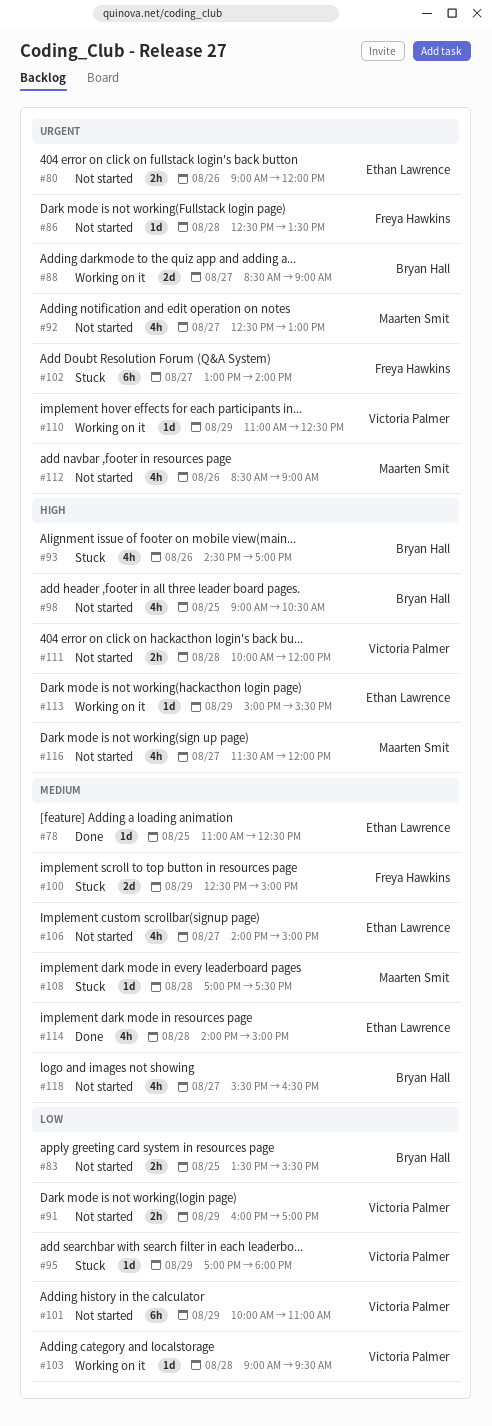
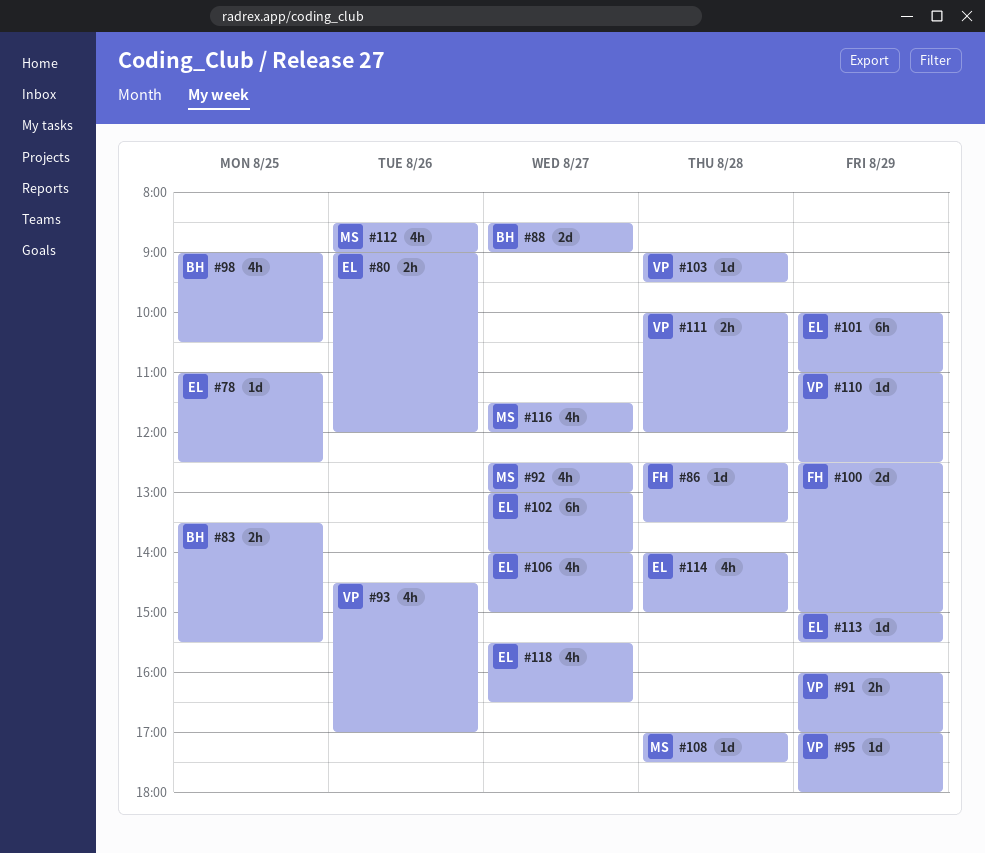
#93, owner: Bryan Hall -> Victoria Palmer
#101, owner: Victoria Palmer -> Ethan Lawrence
#102, owner: Freya Hawkins -> Ethan Lawrence
#118, owner: Bryan Hall -> Ethan Lawrence

